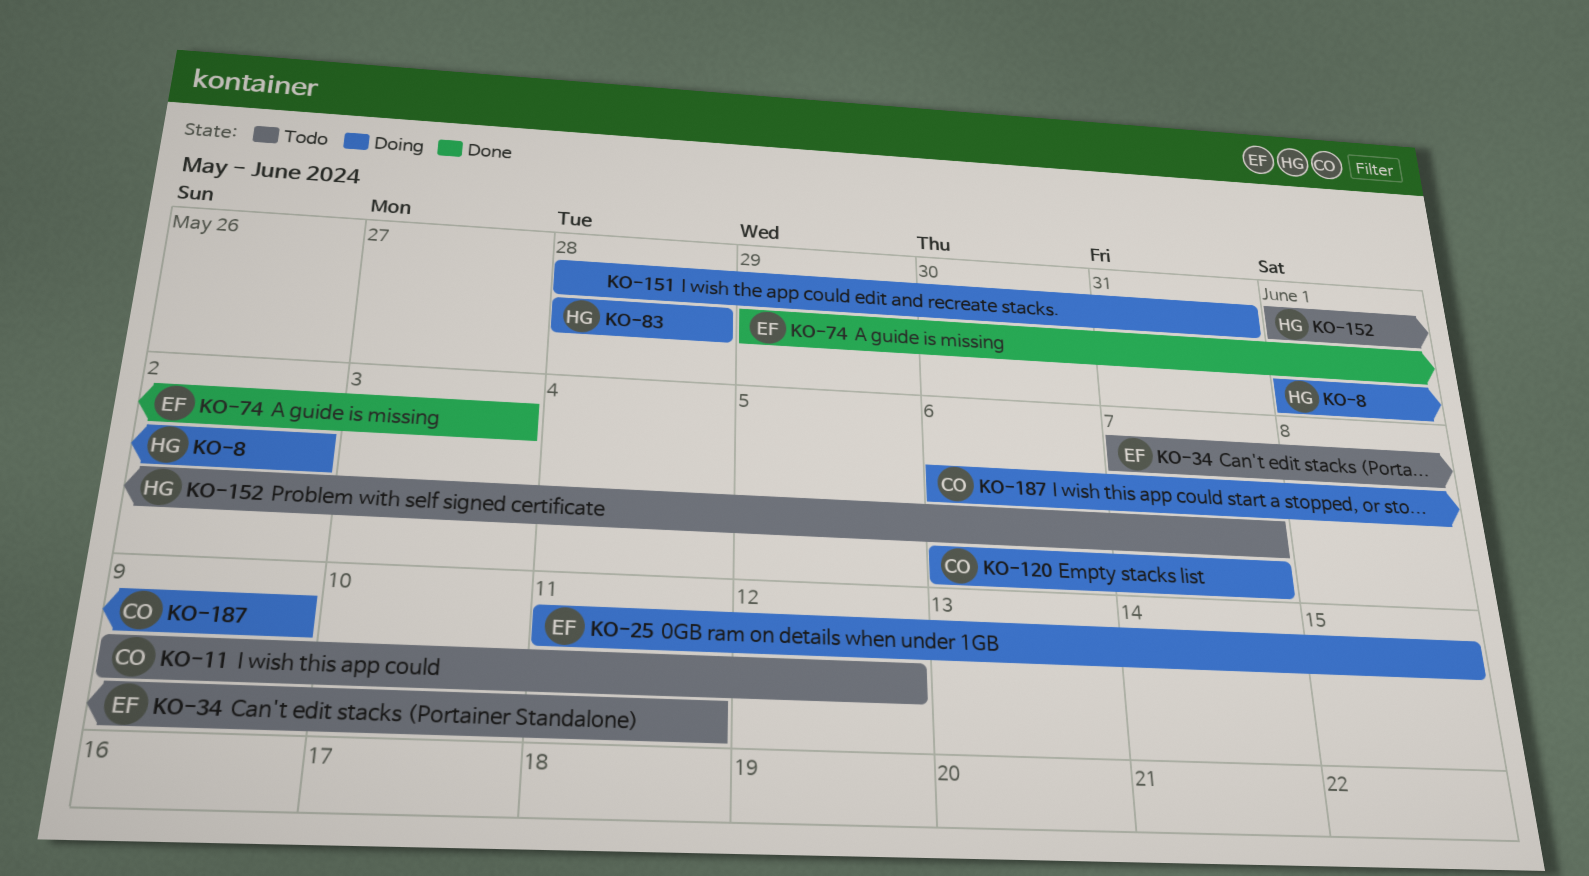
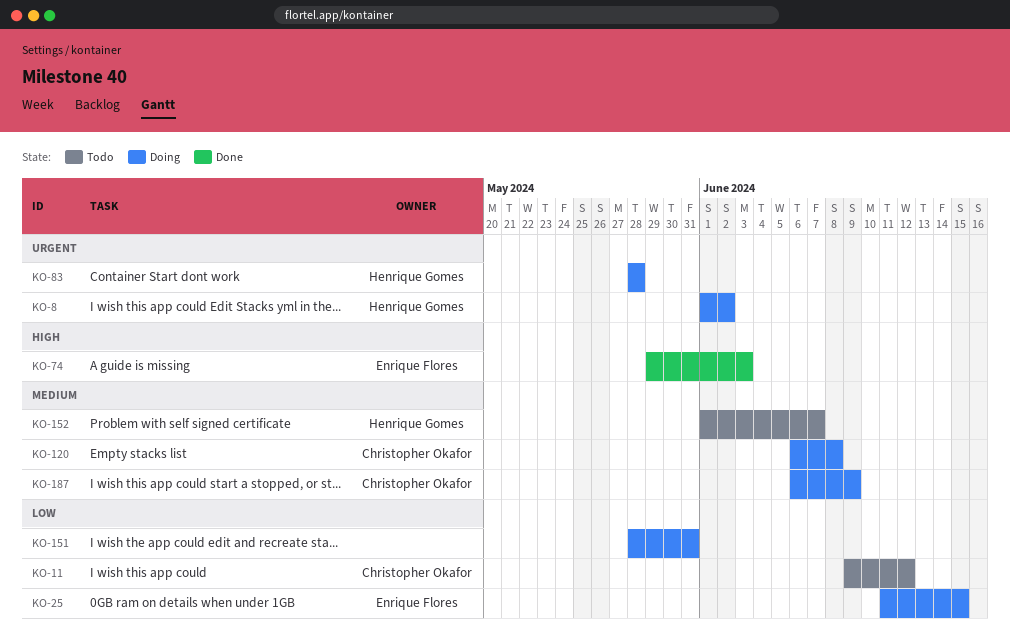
KO-34: present -> none
KO-120, due: Jun 7 -> Jun 8

